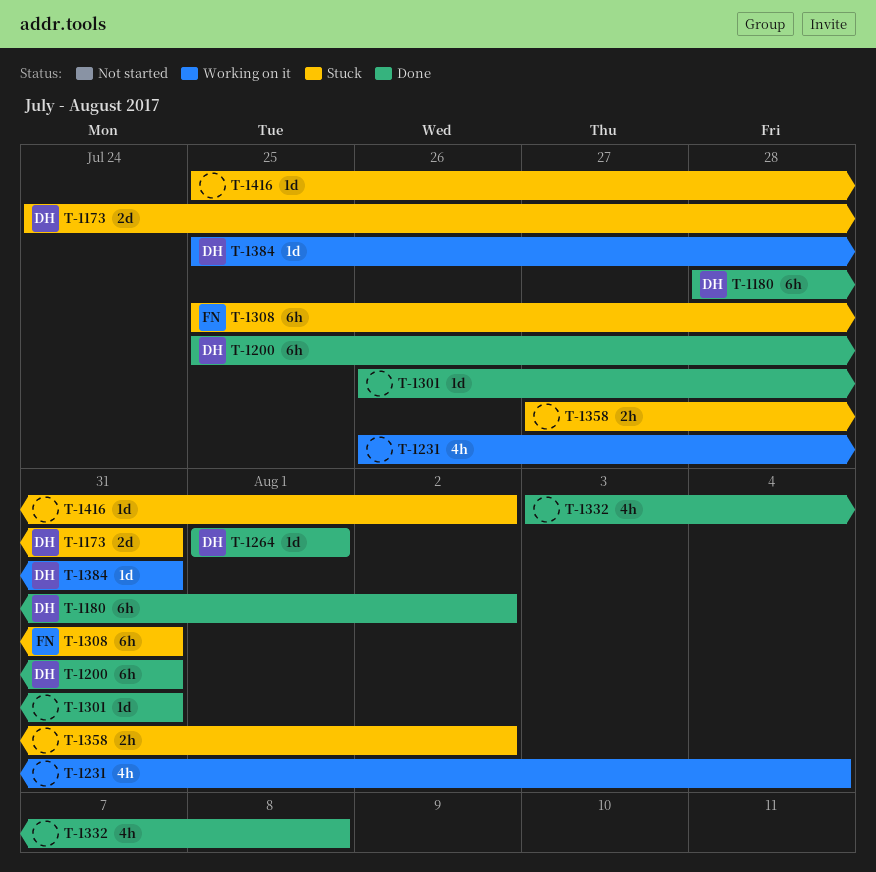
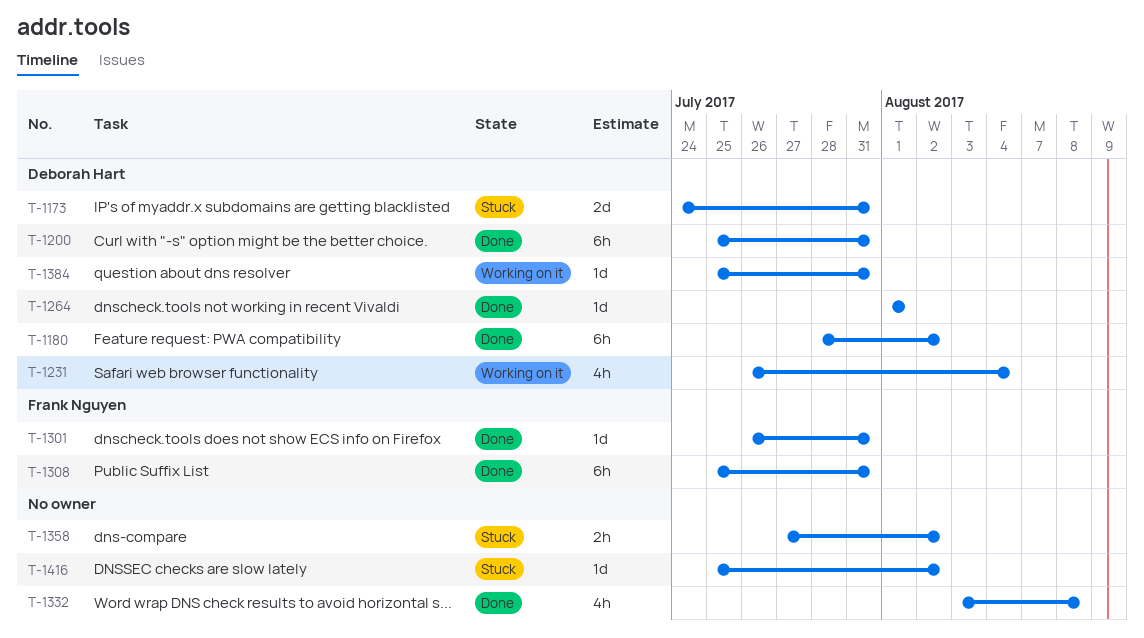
T-1231, owner: none -> Deborah Hart
T-1301, owner: none -> Frank Nguyen
T-1308, status: Stuck -> Done

